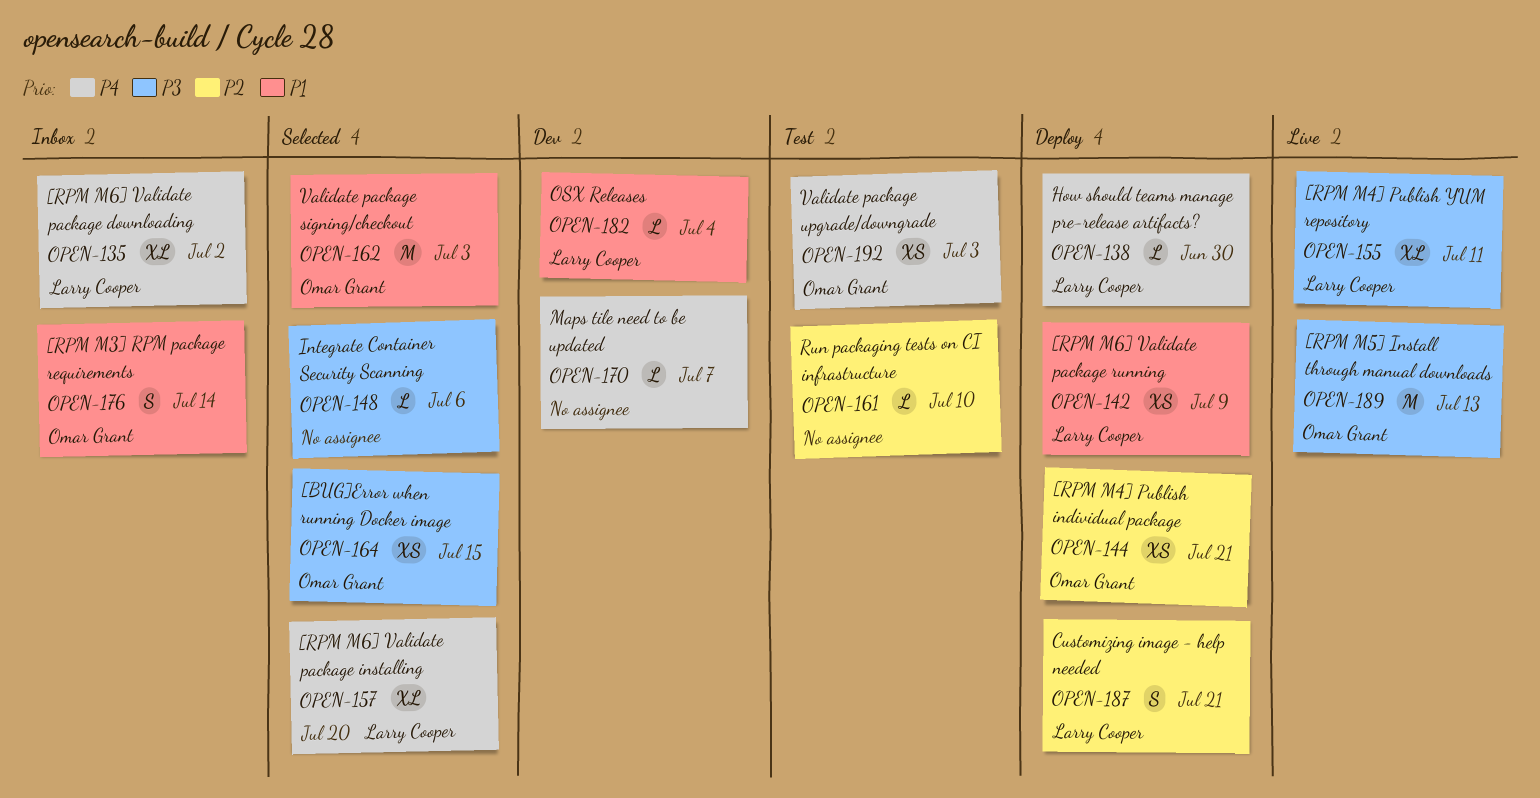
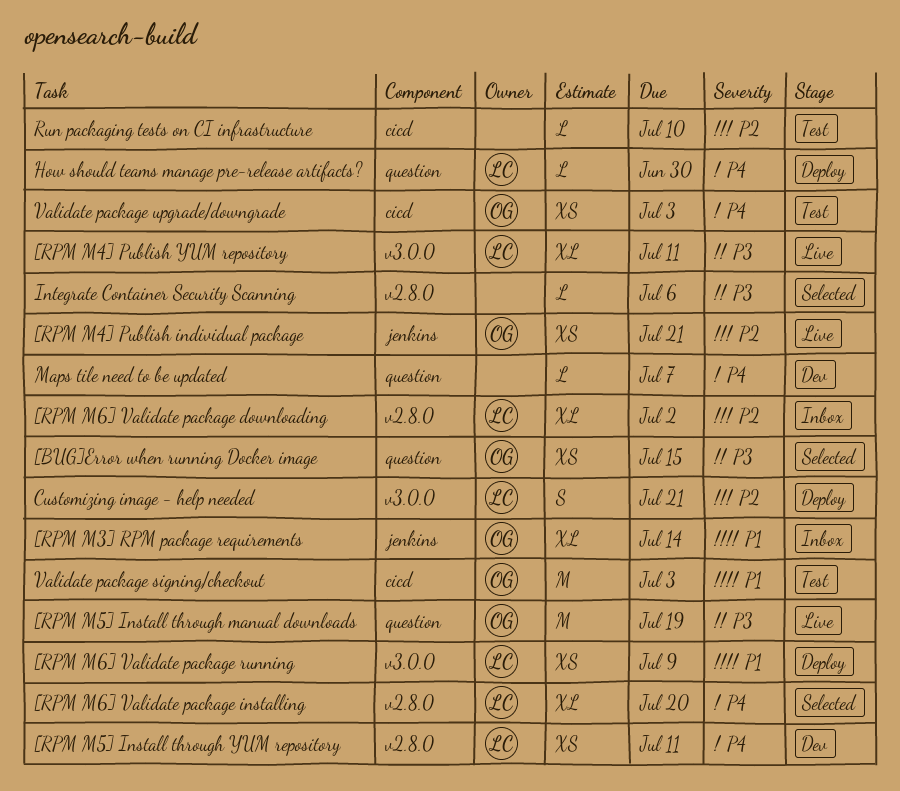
[RPM M3] RPM package requirements, estimate: S -> XL
[RPM M4] Publish individual package, status: Deploy -> Live
[RPM M5] Install through manual downloads, due: Jul 13 -> Jul 19
[RPM M5] Install through YUM repository: none -> present
[RPM M6] Validate package downloading, priority: P4 -> P2
OSX Releases: present -> none
Validate package signing/checkout, status: Selected -> Test

